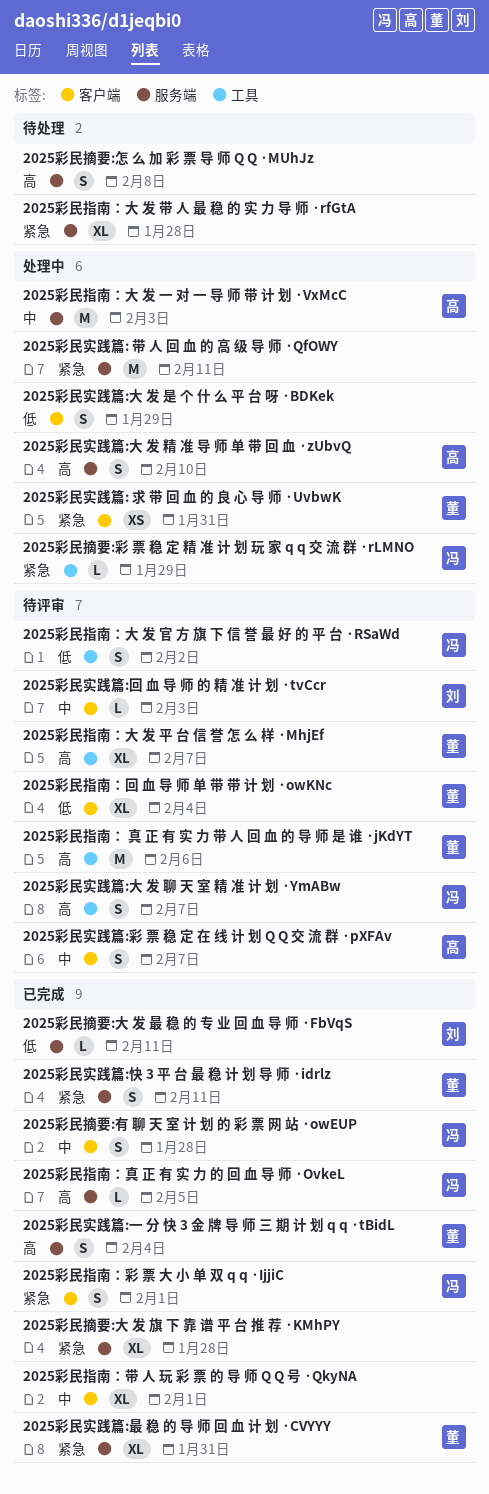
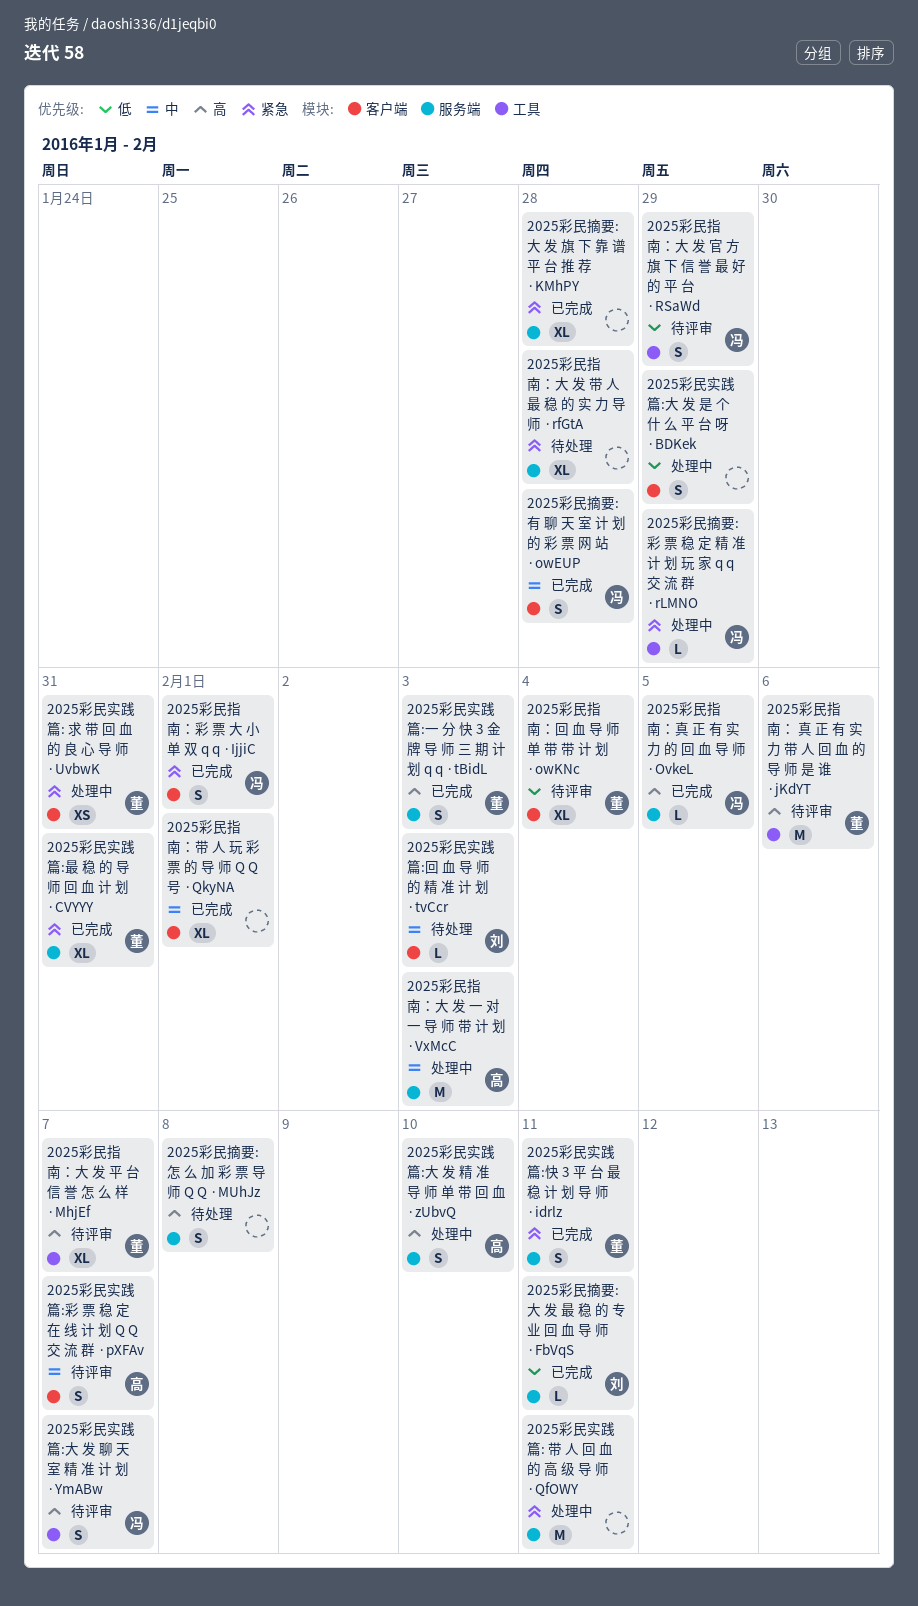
2025彩民实践篇:一 分 快 3 金 牌 导 师 三 期 计 划 q q ·tBidL, due: Feb 4 -> Feb 3
2025彩民实践篇:回 血 导 师 的 精 准 计 划 ·tvCcr, status: 待评审 -> 待处理
2025彩民指南：大 发 官 方 旗 下 信 誉 最 好 的 平 台 ·RSaWd, due: Feb 2 -> Jan 29

